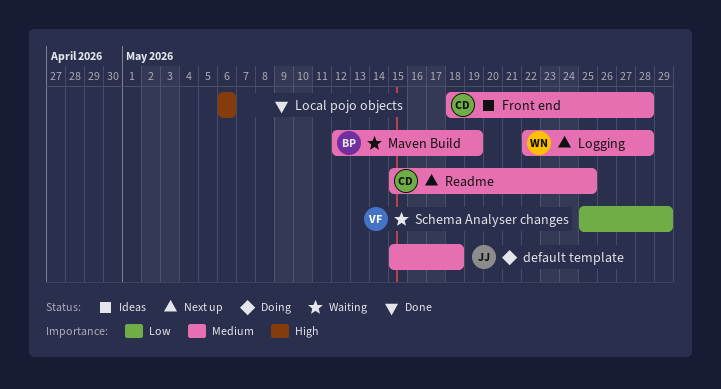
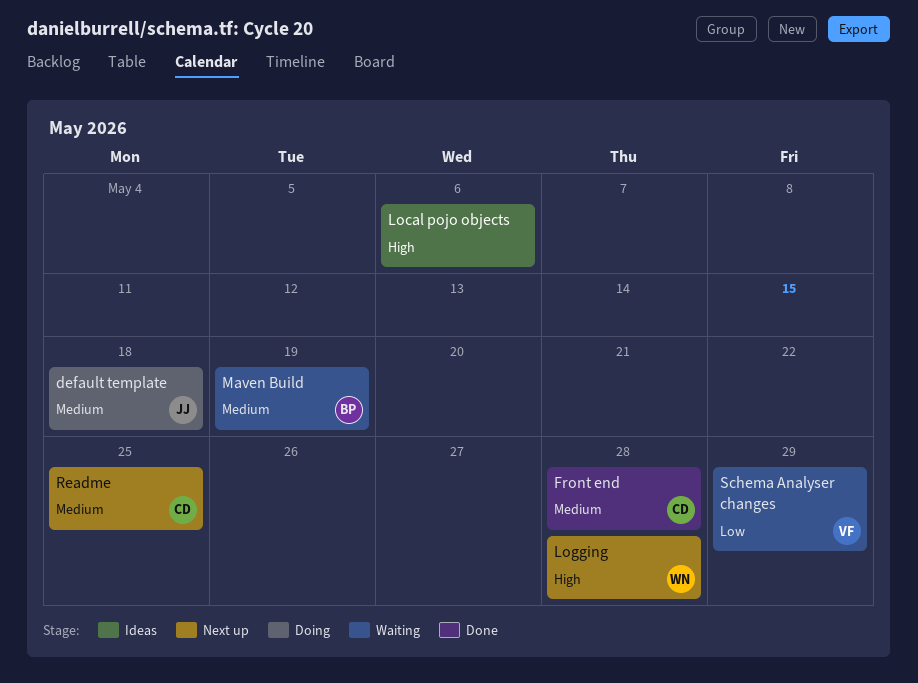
Front end, status: Ideas -> Done
Local pojo objects, status: Done -> Ideas
Logging, priority: Medium -> High

